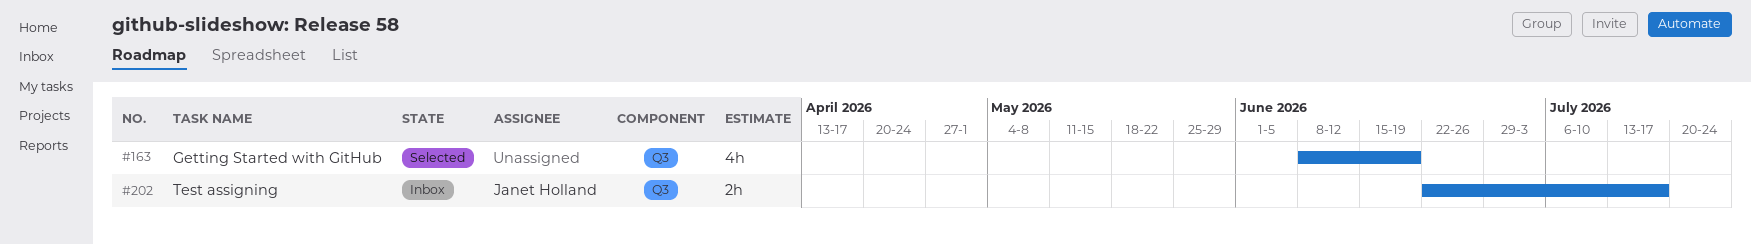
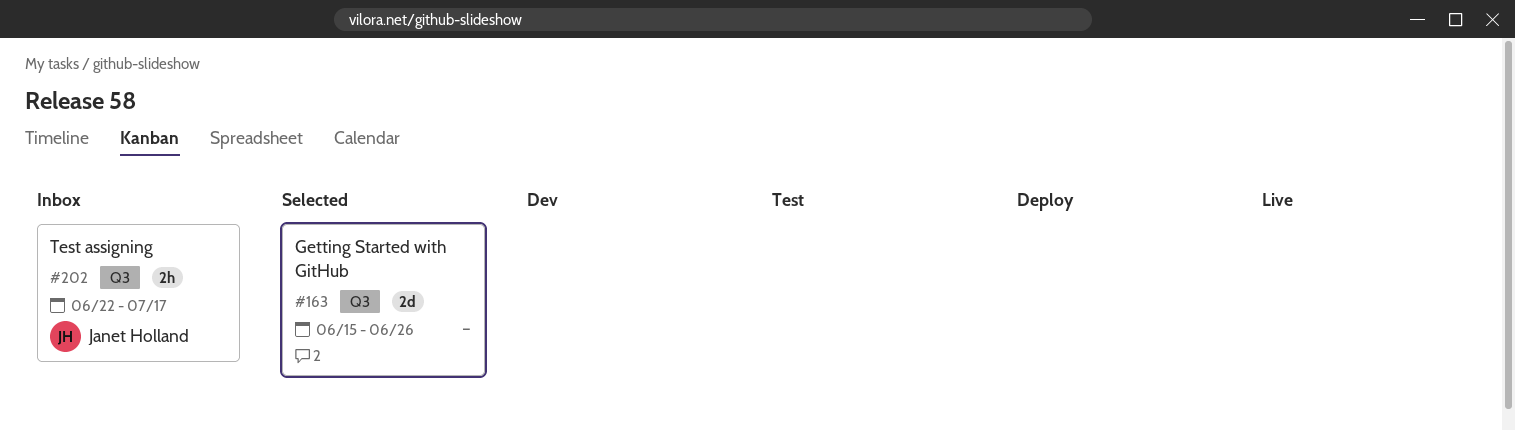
#163, estimate: 4h -> 2d
#163, start: Jun 8 -> Jun 15
#163, due: Jun 19 -> Jun 26

